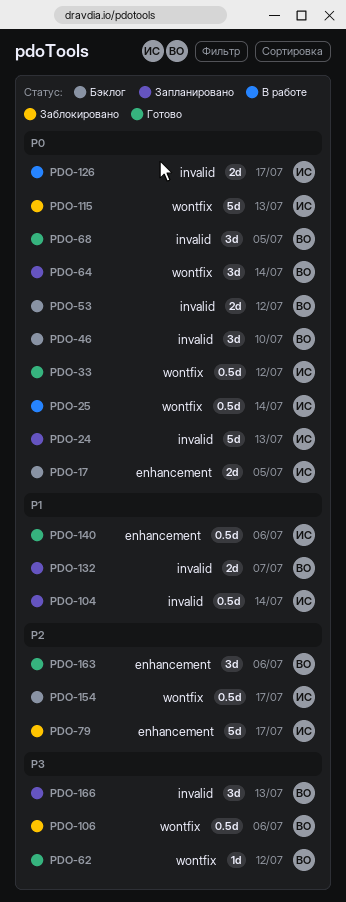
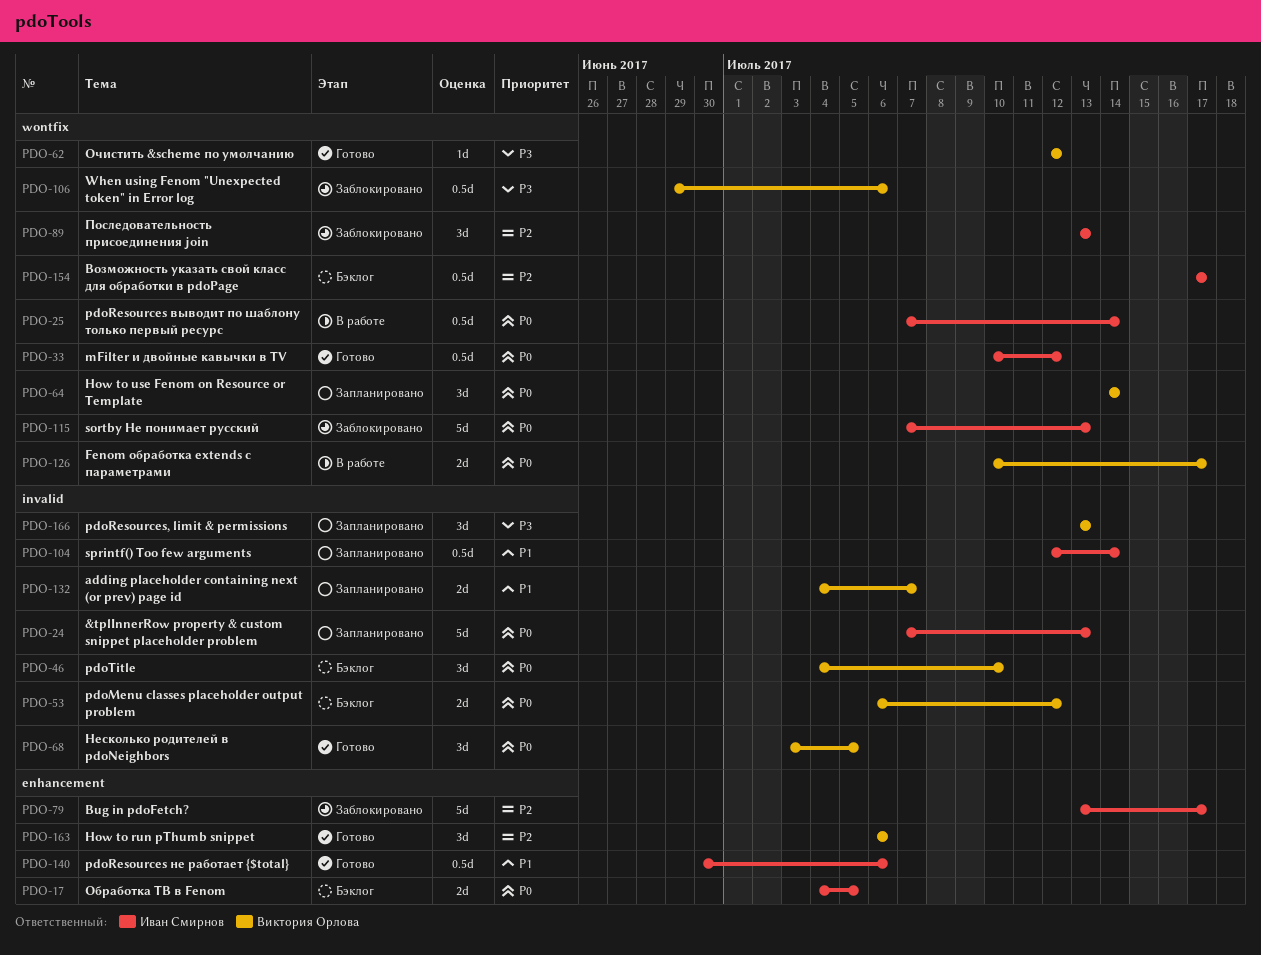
PDO-89: none -> present
PDO-126, owner: Иван Смирнов -> Виктория Орлова
PDO-126, label: invalid -> wontfix

